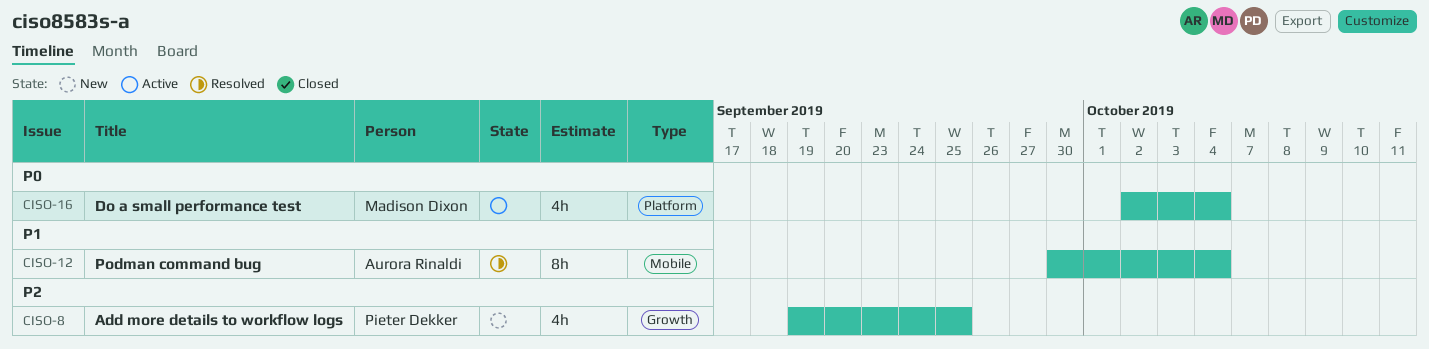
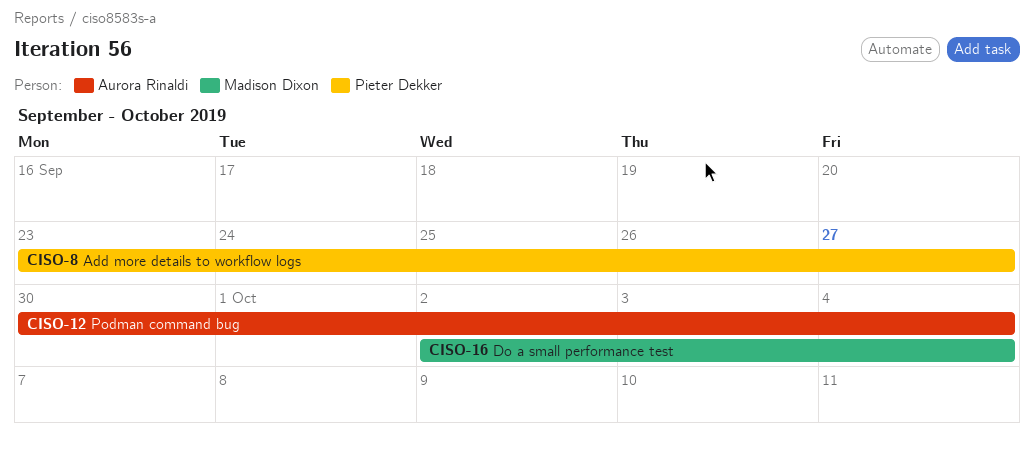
CISO-8, start: Sep 19 -> Sep 23
CISO-8, due: Sep 25 -> Sep 27

